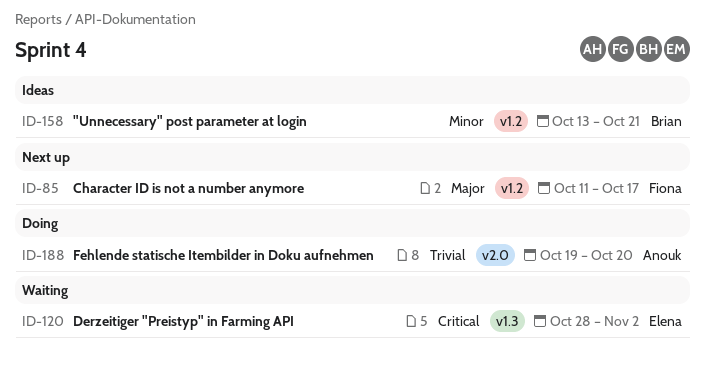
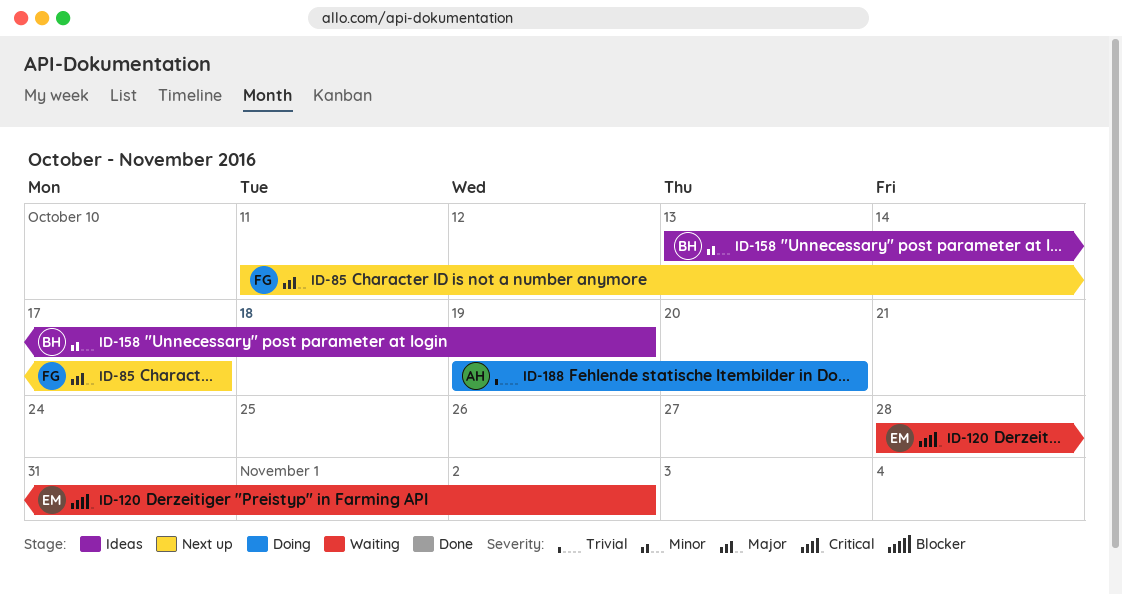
ID-158, due: Oct 21 -> Oct 19

